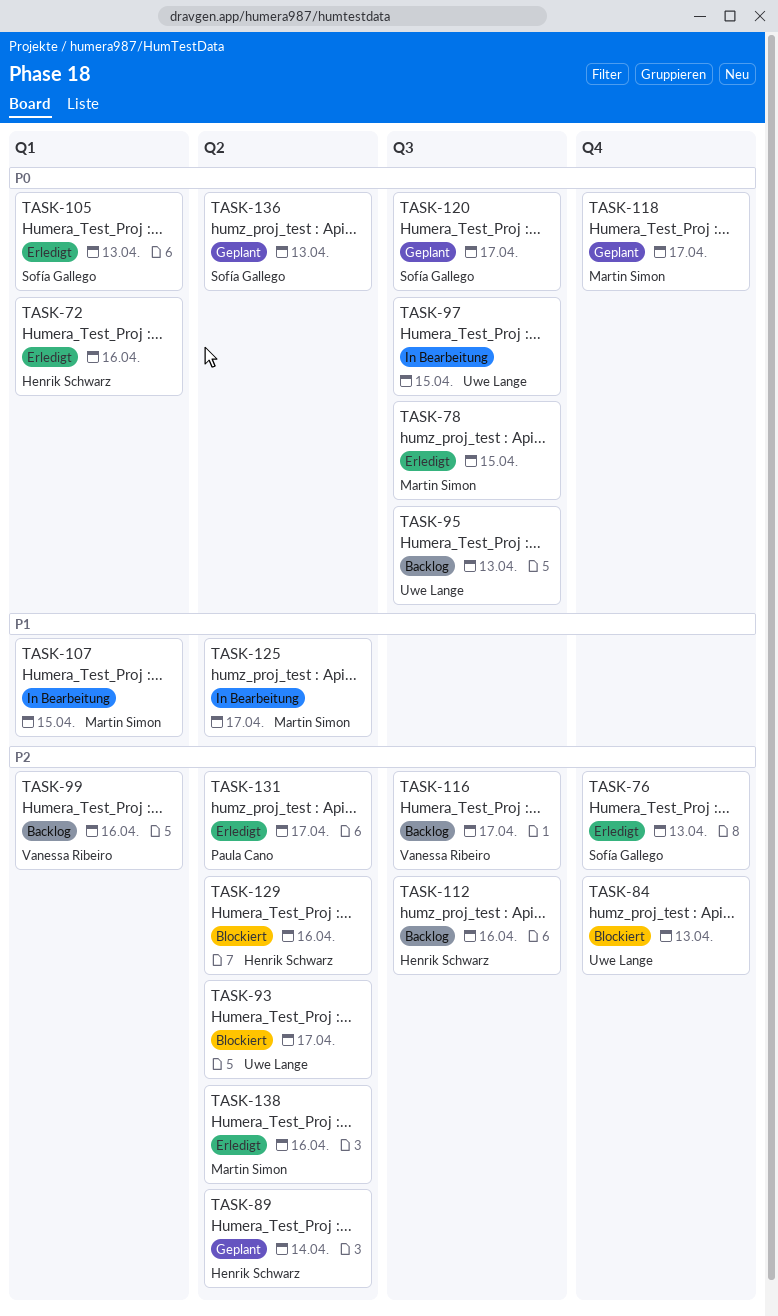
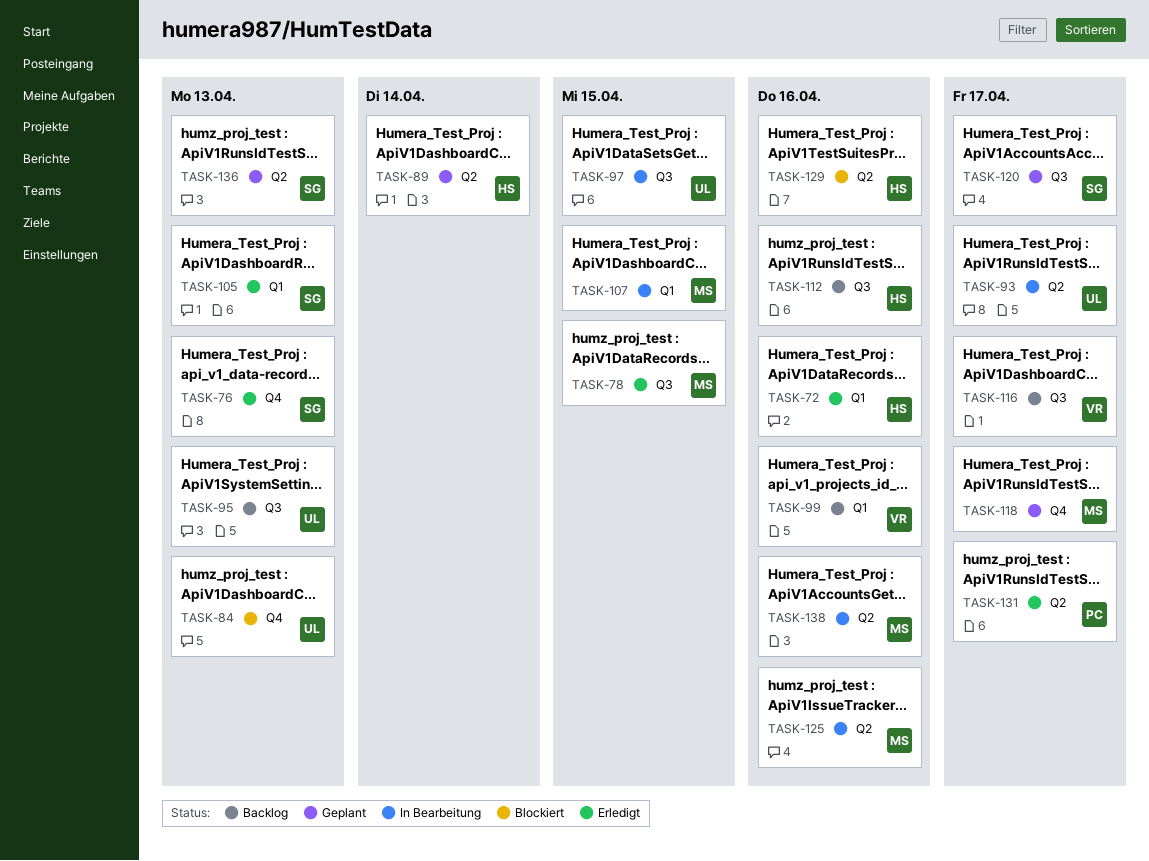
TASK-93, status: Blockiert -> In Bearbeitung
TASK-125, due: Apr 17 -> Apr 16
TASK-138, status: Erledigt -> In Bearbeitung

